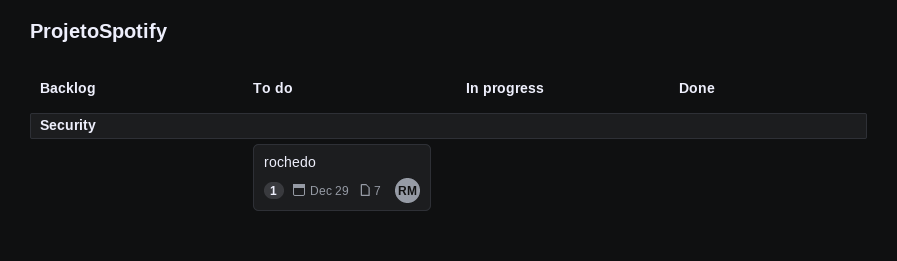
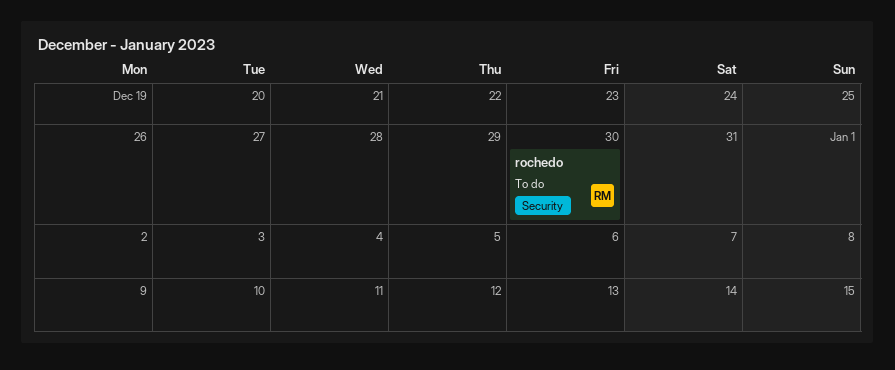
rochedo, due: Dec 29 -> Dec 30

